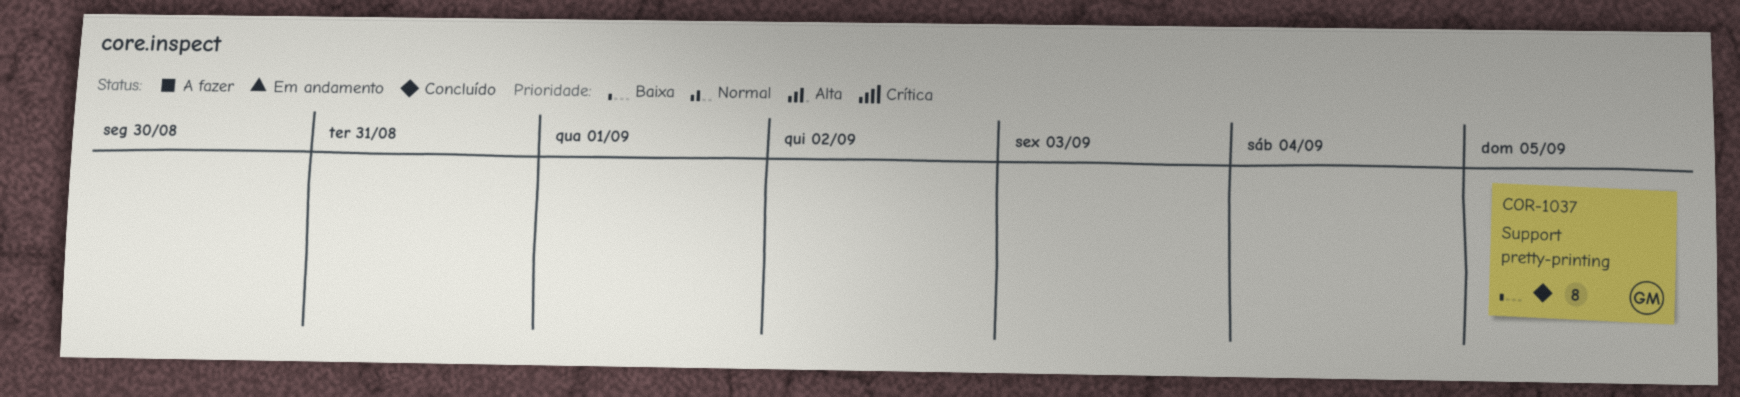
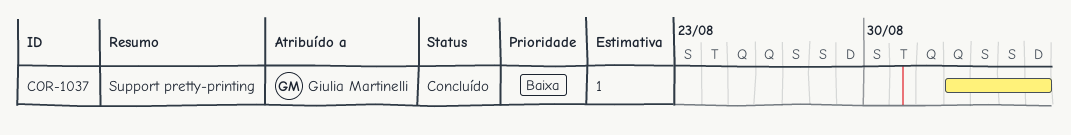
COR-1037, estimate: 8 -> 1

